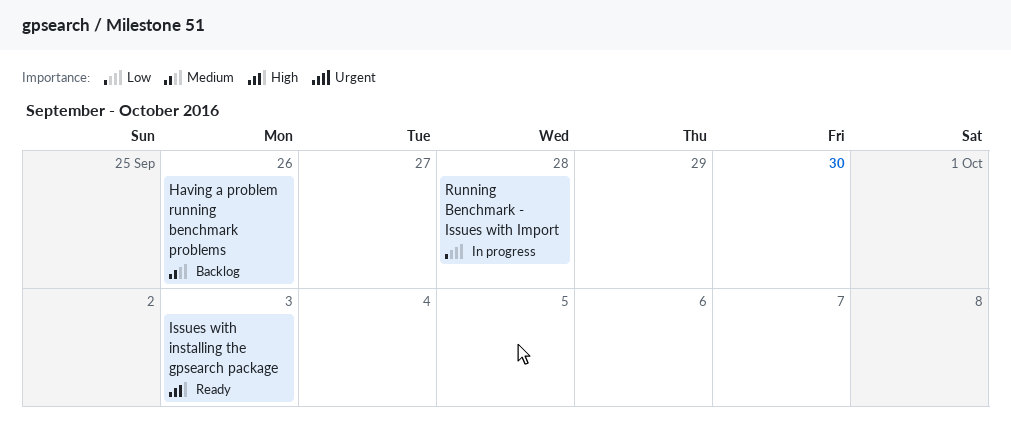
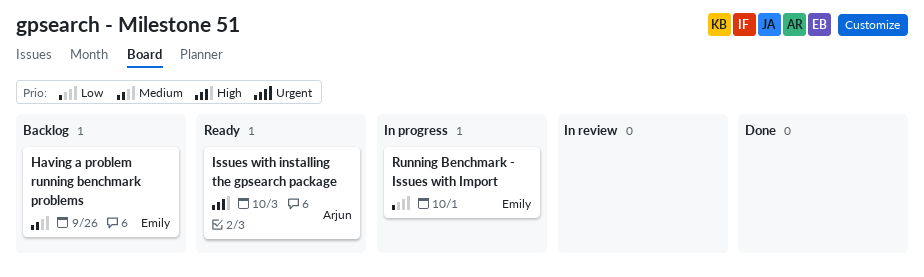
Running Benchmark - Issues with Import, due: Sep 28 -> Oct 1

